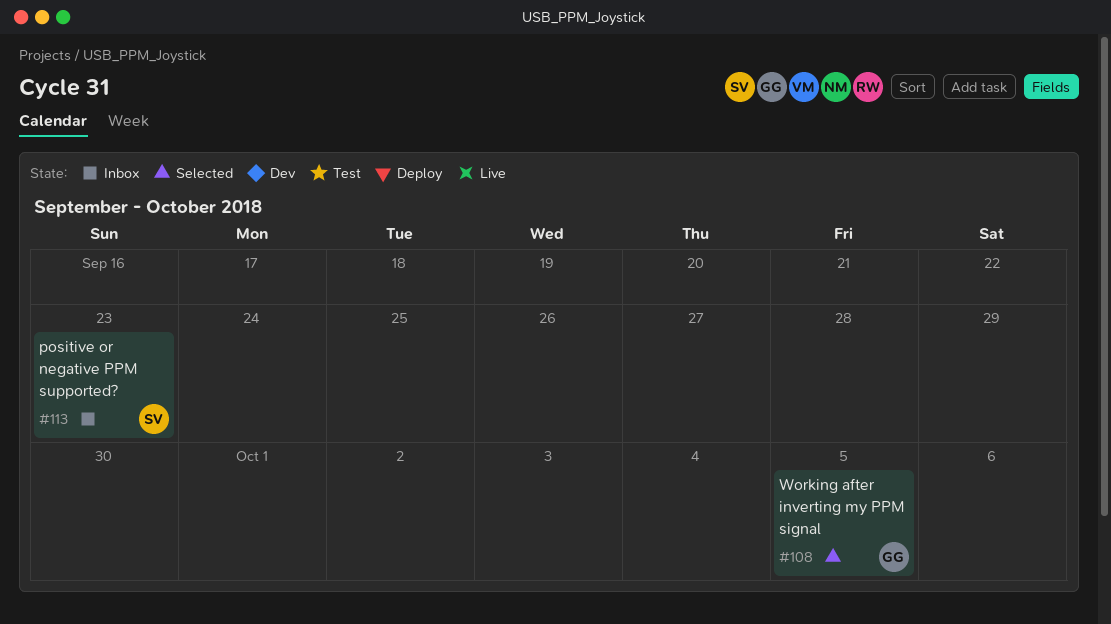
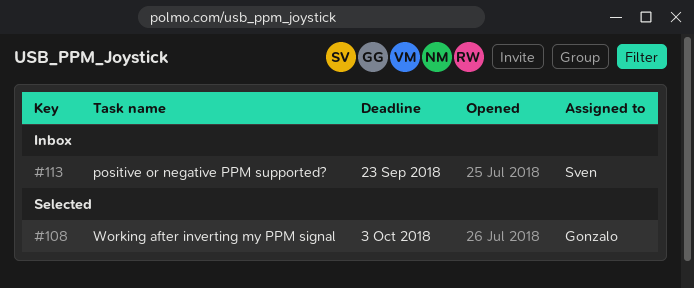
#108, due: Oct 5 -> Oct 3

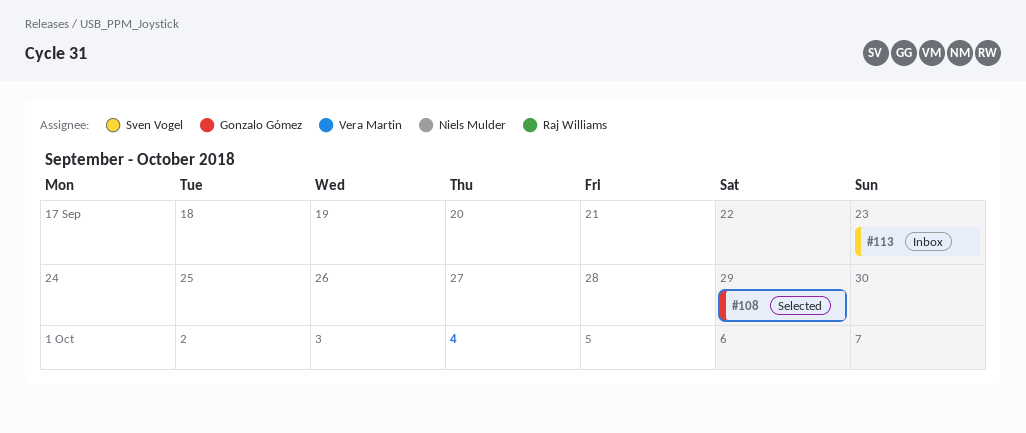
#108, due: Oct 3 -> Sep 29

